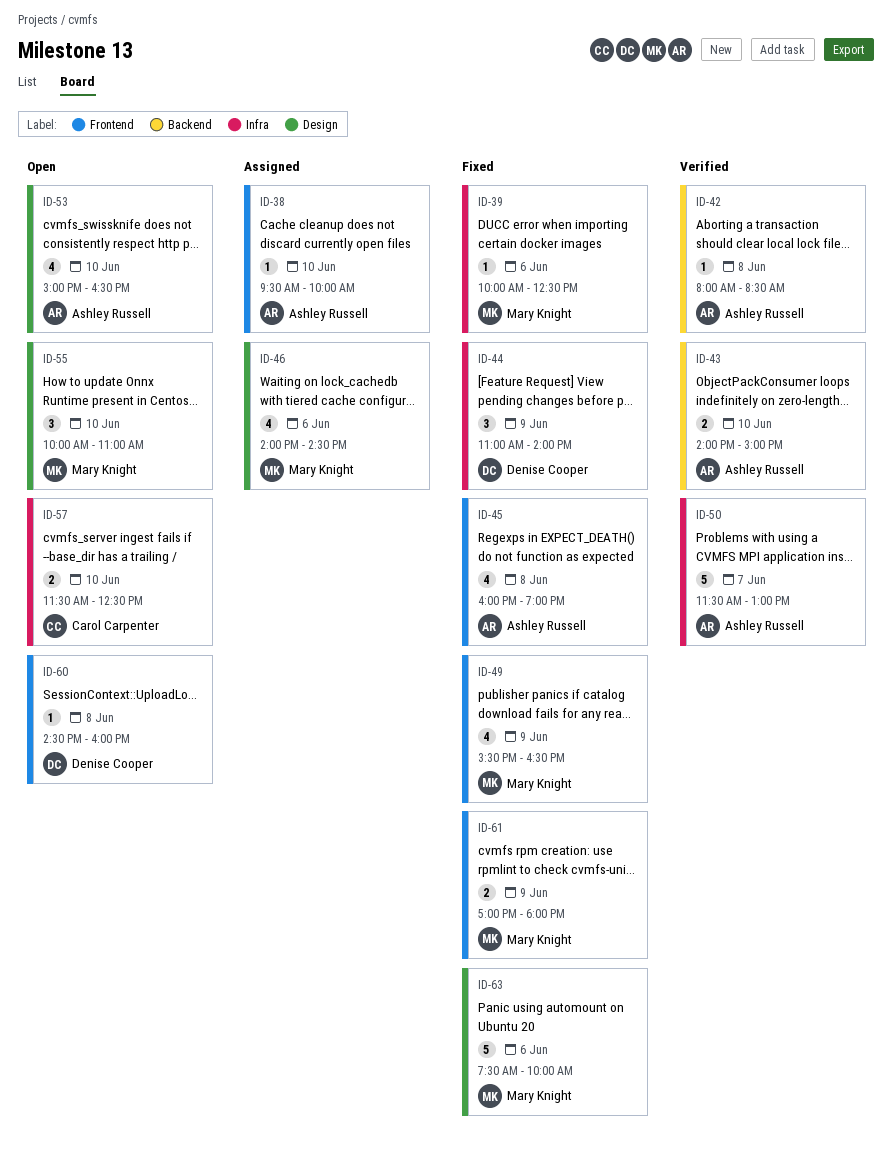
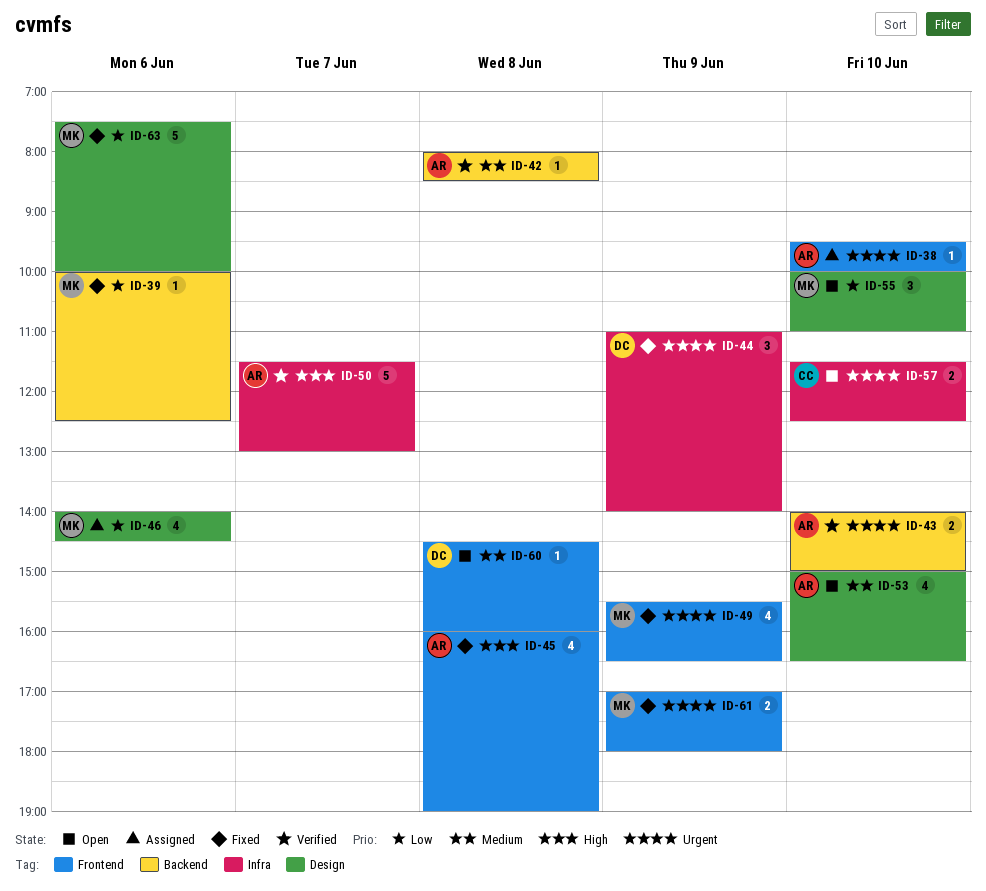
ID-39, label: Infra -> Backend

